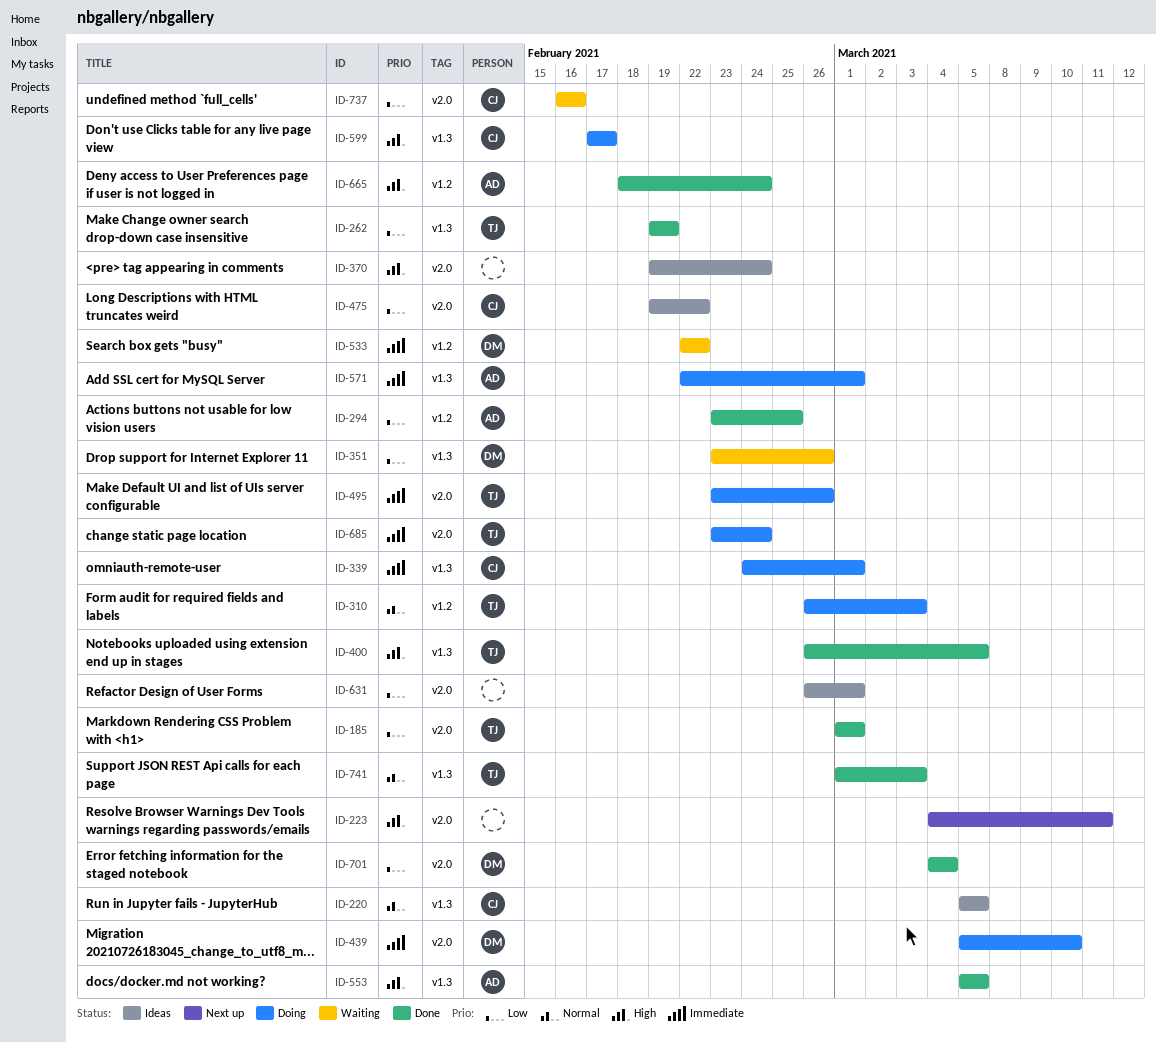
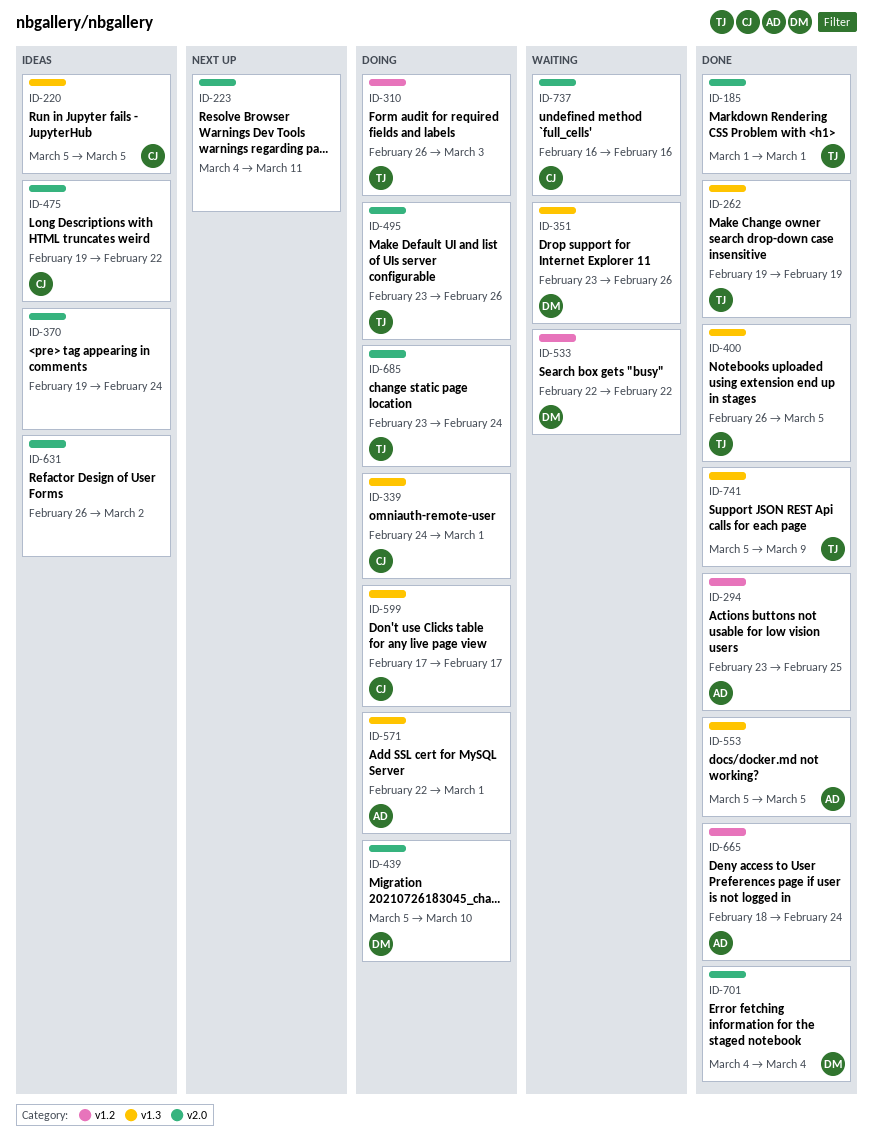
ID-631, due: Mar 1 -> Mar 2
ID-741, start: Mar 1 -> Mar 5
ID-741, due: Mar 3 -> Mar 9

